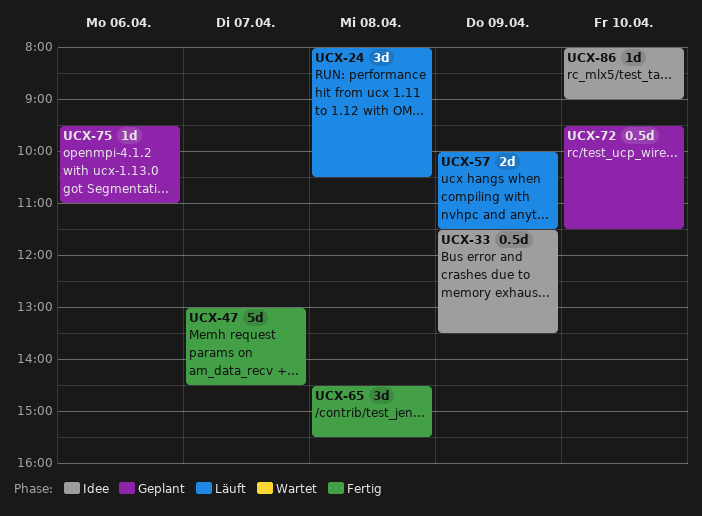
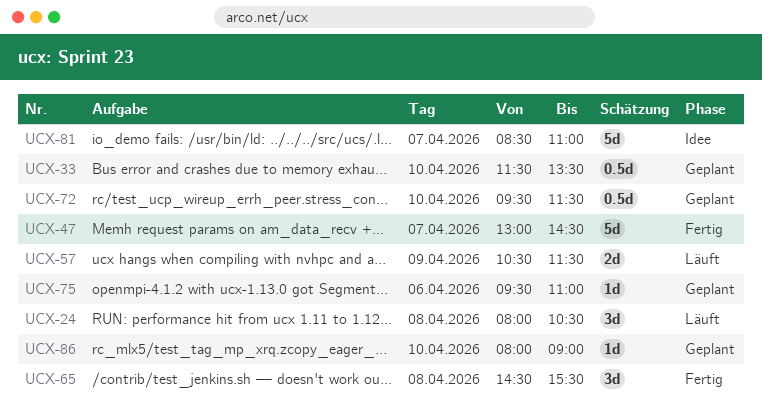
UCX-33, status: Idee -> Geplant
UCX-33, day: Apr 9 -> Apr 10
UCX-57, begins: 10:00 -> 10:30
UCX-81: none -> present
UCX-86, status: Idee -> Geplant

